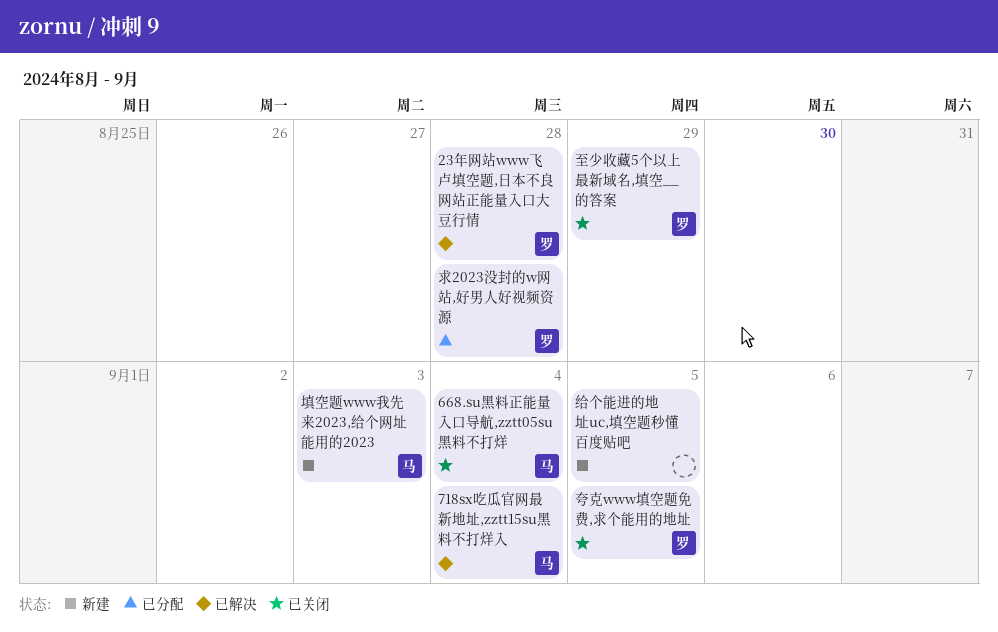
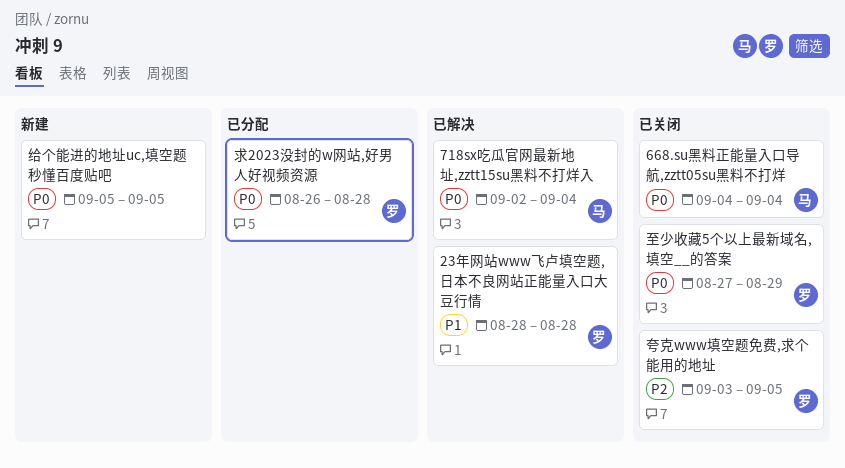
填空题www我先来2023,给个网址能用的2023: present -> none

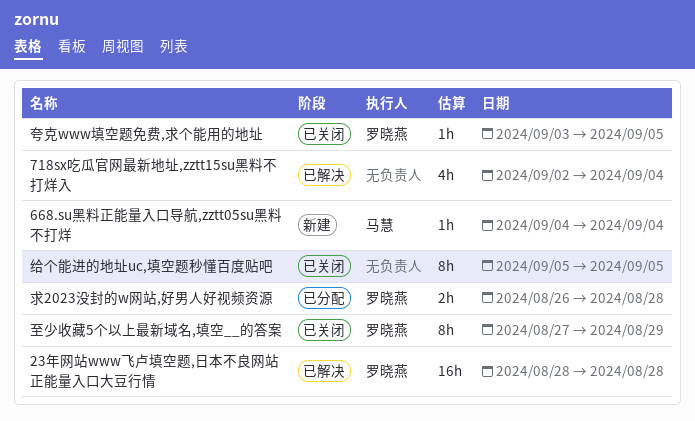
668.su黑料正能量入口导航,zztt05su黑料不打烊, status: 已关闭 -> 新建
718sx吃瓜官网最新地址,zztt15su黑料不打烊入, owner: 马慧 -> none
给个能进的地址uc,填空题秒懂百度贴吧, status: 新建 -> 已关闭

